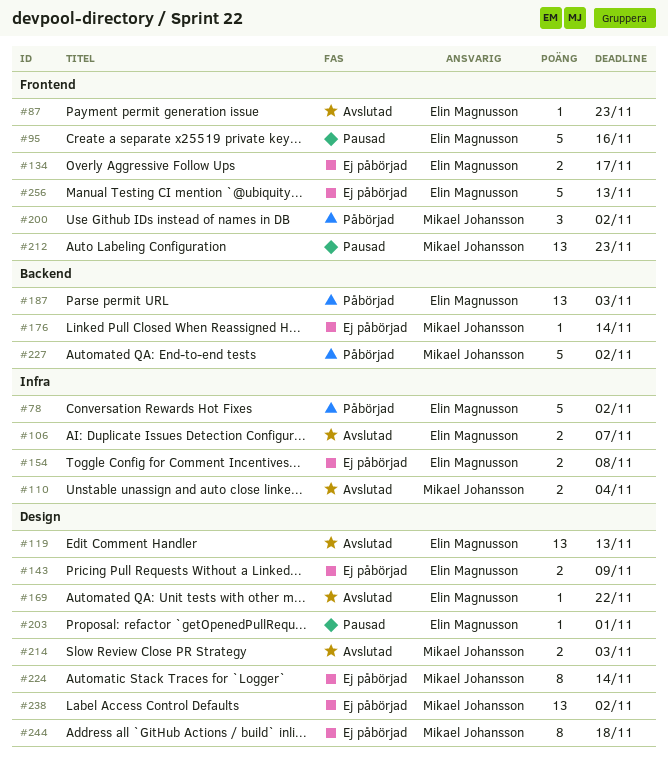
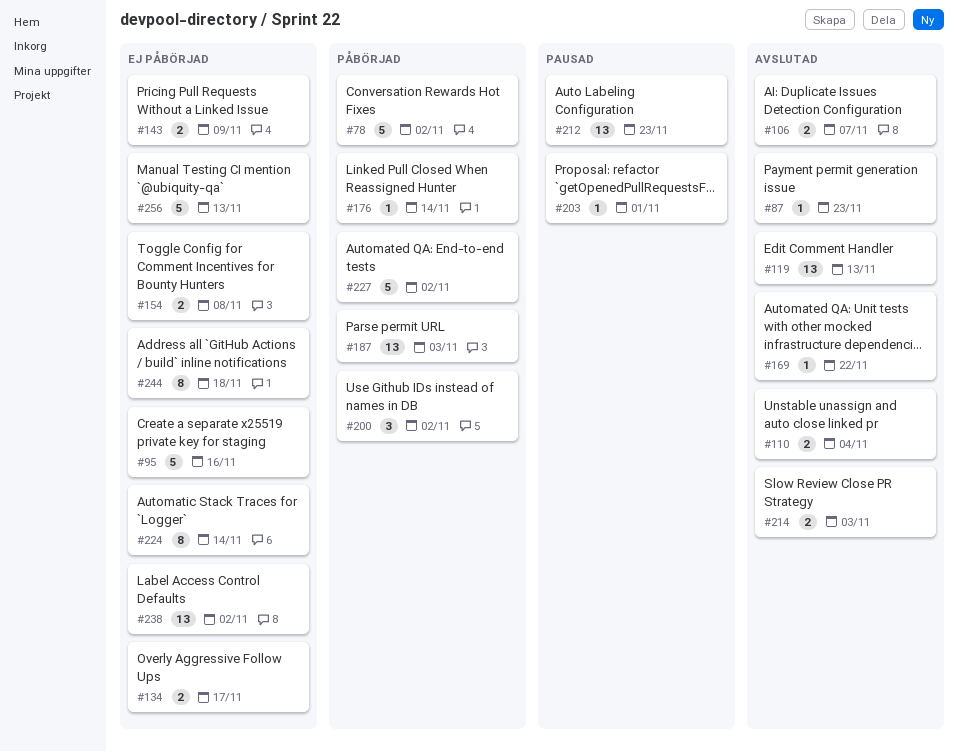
#95, status: Pausad -> Ej påbörjad
#176, status: Ej påbörjad -> Påbörjad

